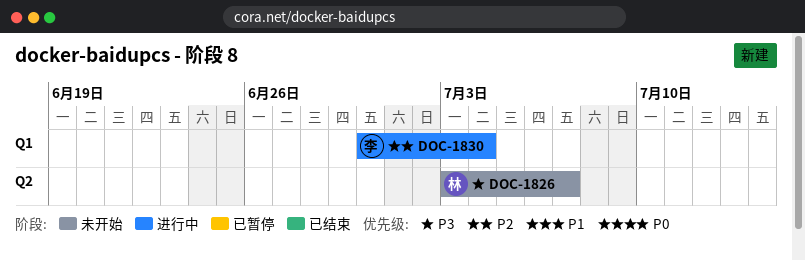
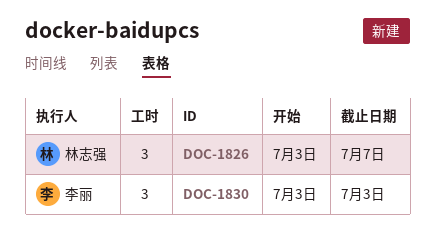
DOC-1830, start: Jun 30 -> Jul 3
DOC-1830, due: Jul 4 -> Jul 3

